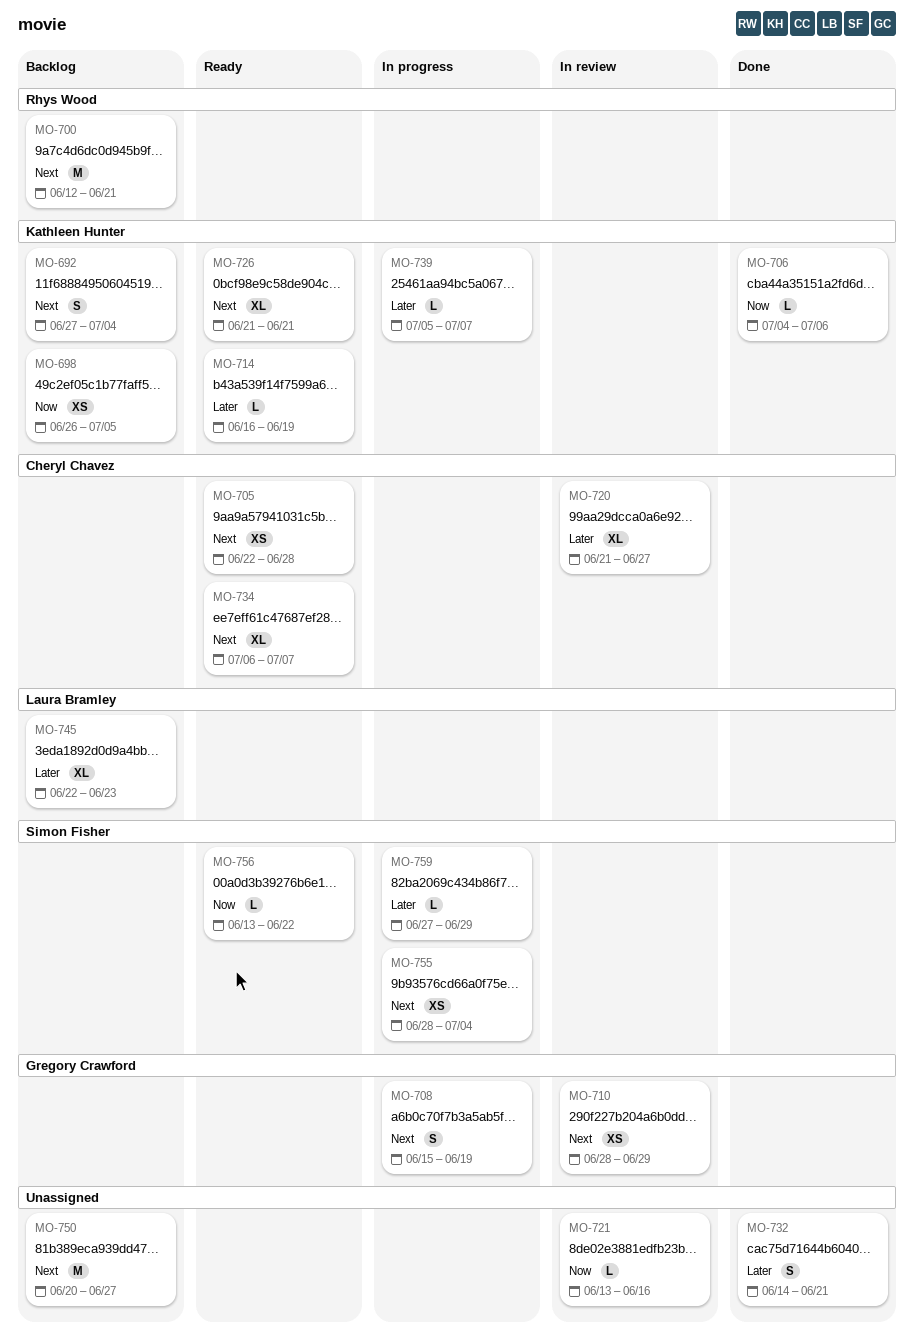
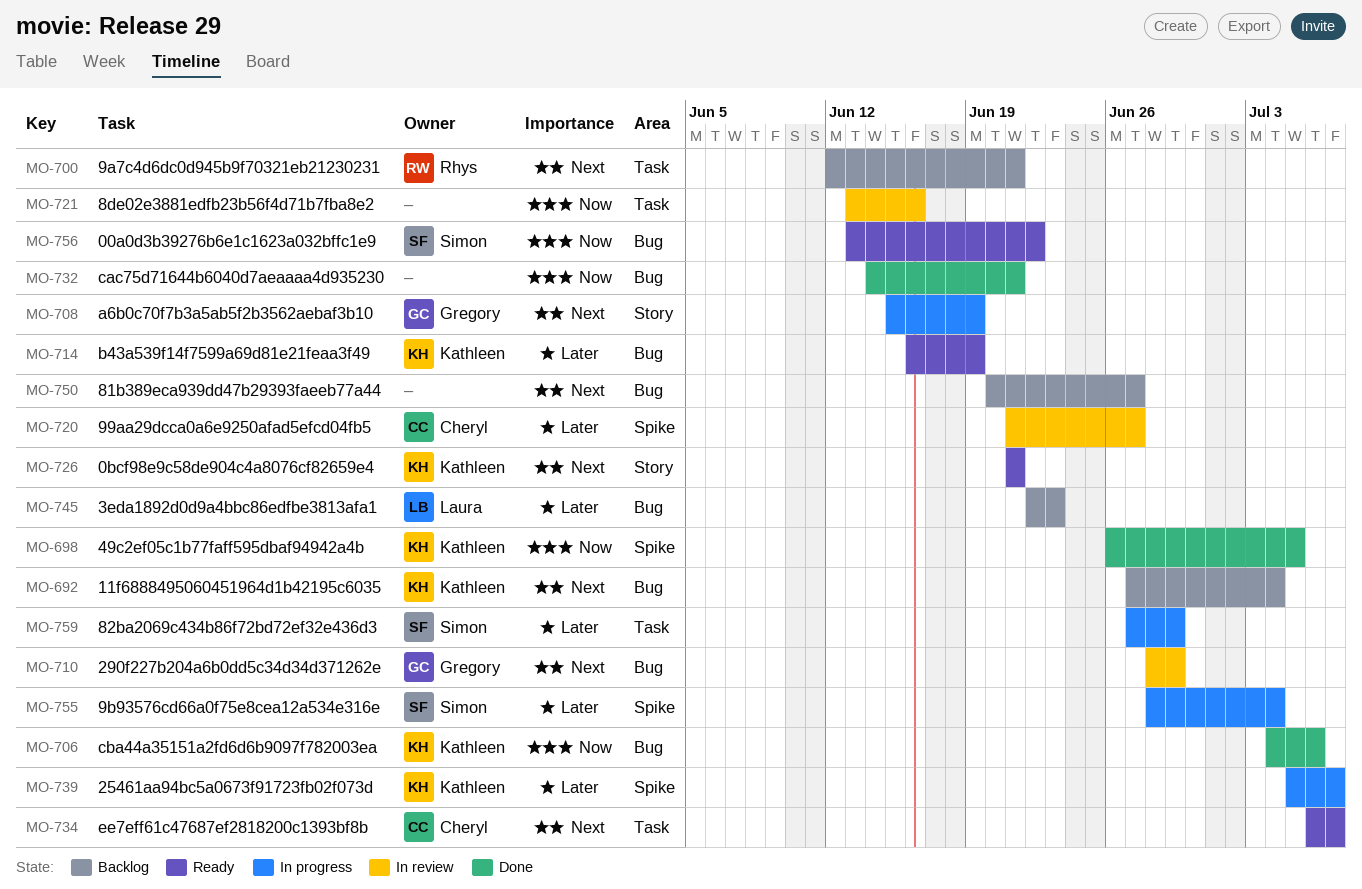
MO-698, status: Backlog -> Done
MO-705: present -> none
MO-732, priority: Later -> Now
MO-755, priority: Next -> Later

